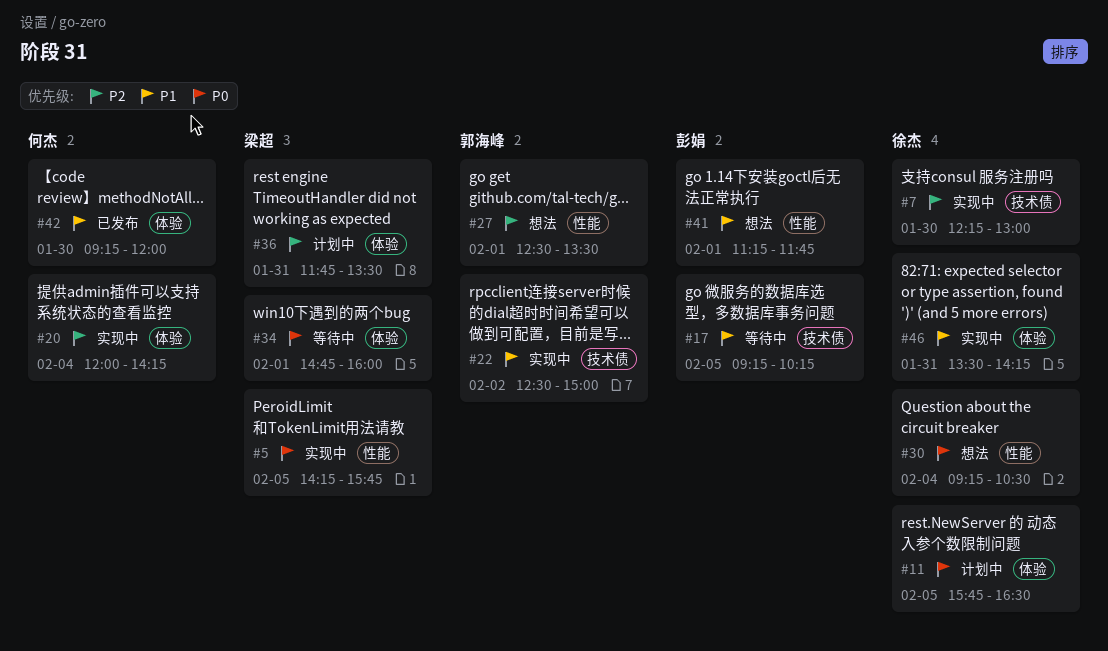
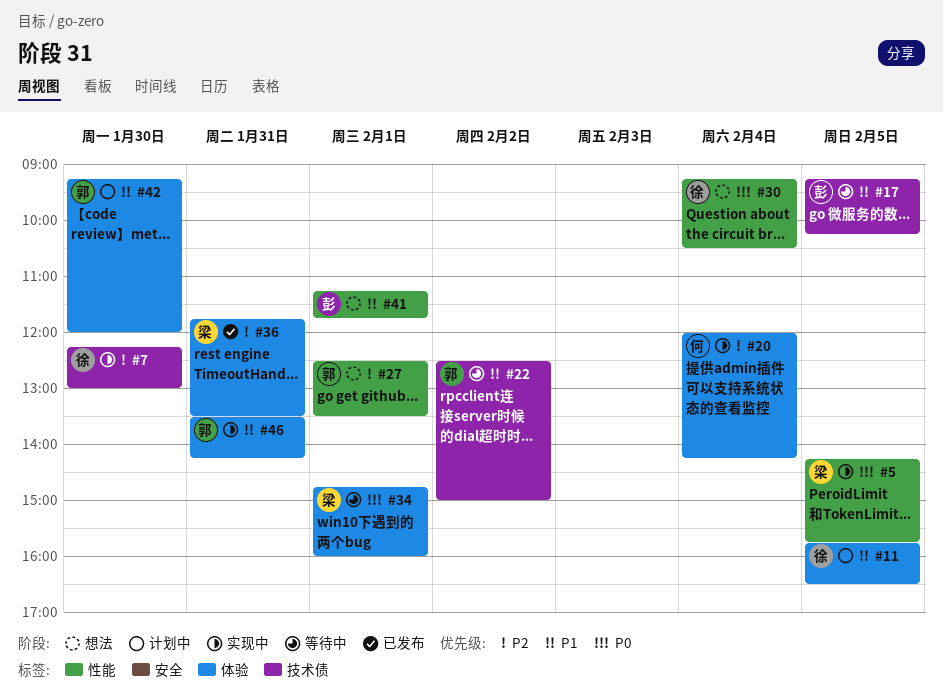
#11, priority: P0 -> P1
#22, status: 实现中 -> 等待中
#36, status: 计划中 -> 已发布
#42, status: 已发布 -> 计划中
#42, owner: 何杰 -> 郭海峰
#46, owner: 徐杰 -> 郭海峰

